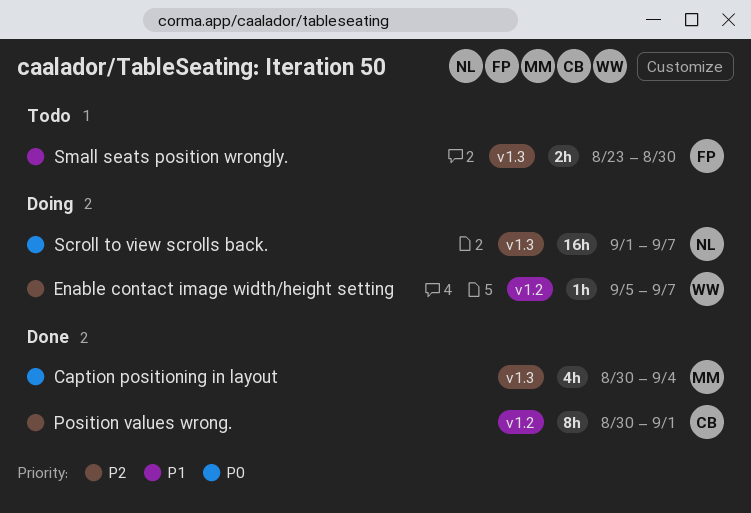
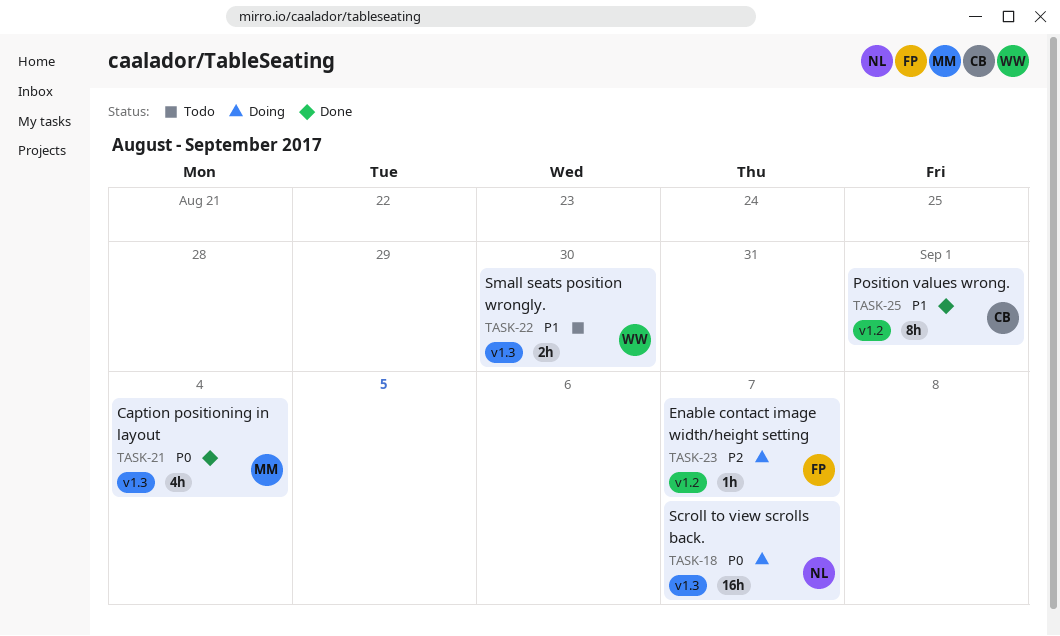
Enable contact image width/height setting, owner: WW -> FP
Position values wrong., priority: P2 -> P1
Small seats position wrongly., owner: FP -> WW

